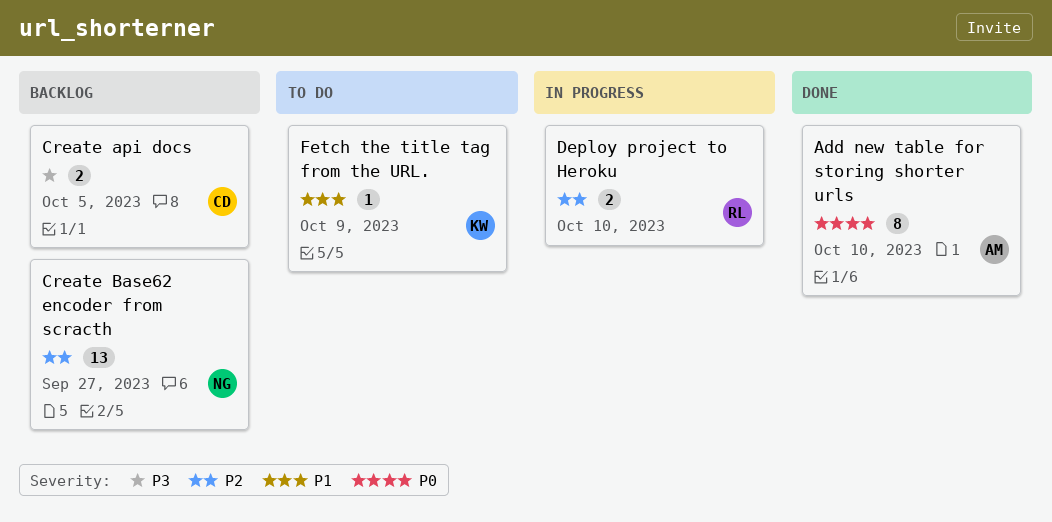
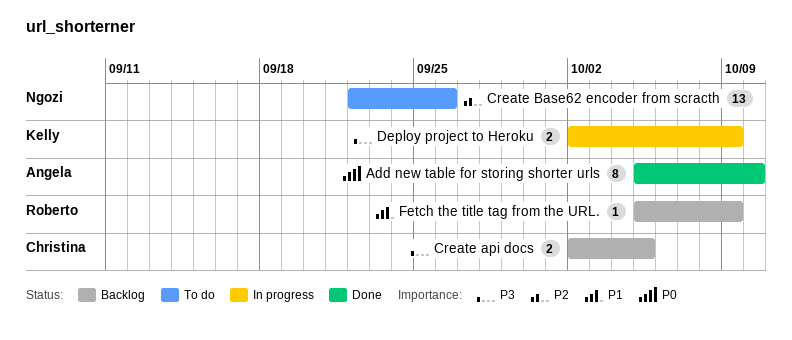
Create Base62 encoder from scracth, status: Backlog -> To do
Create Base62 encoder from scracth, due: Sep 27 -> Sep 26
Deploy project to Heroku, owner: Roberto -> Kelly
Deploy project to Heroku, priority: P2 -> P3
Deploy project to Heroku, due: Oct 10 -> Oct 9
Fetch the title tag from the URL., status: To do -> Backlog
Fetch the title tag from the URL., owner: Kelly -> Roberto

